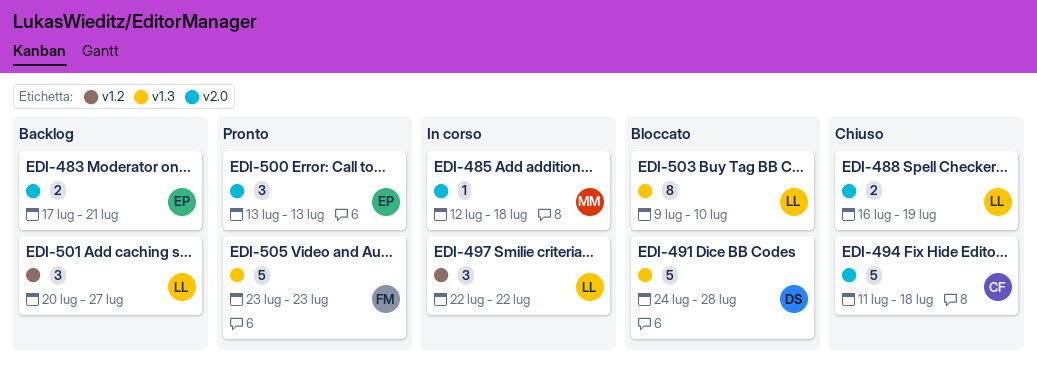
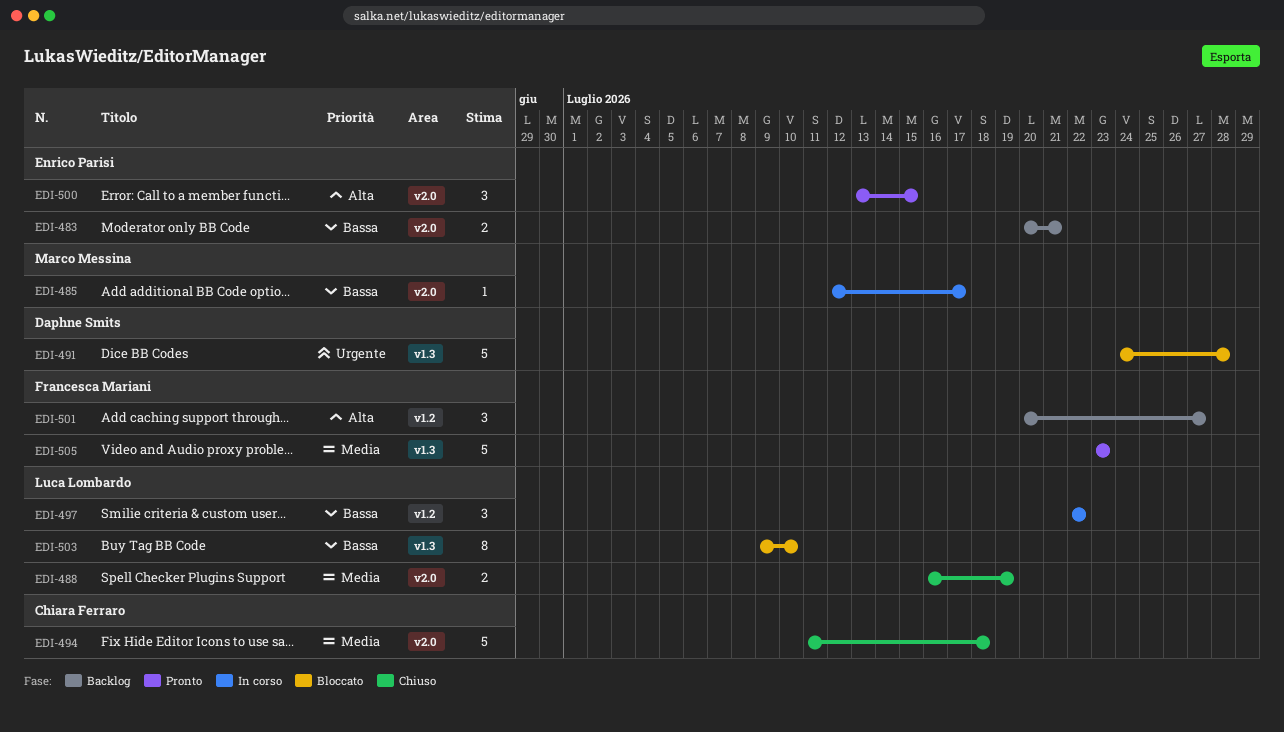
EDI-483, start: Jul 17 -> Jul 20
EDI-485, due: Jul 18 -> Jul 17
EDI-500, due: Jul 13 -> Jul 15
EDI-501, owner: Luca Lombardo -> Francesca Mariani

